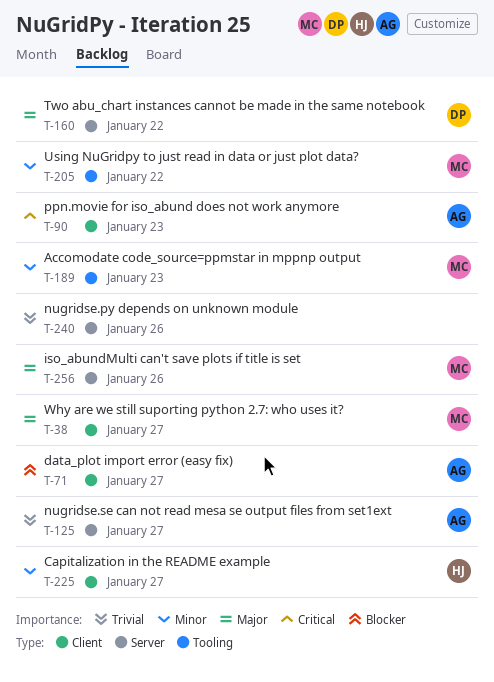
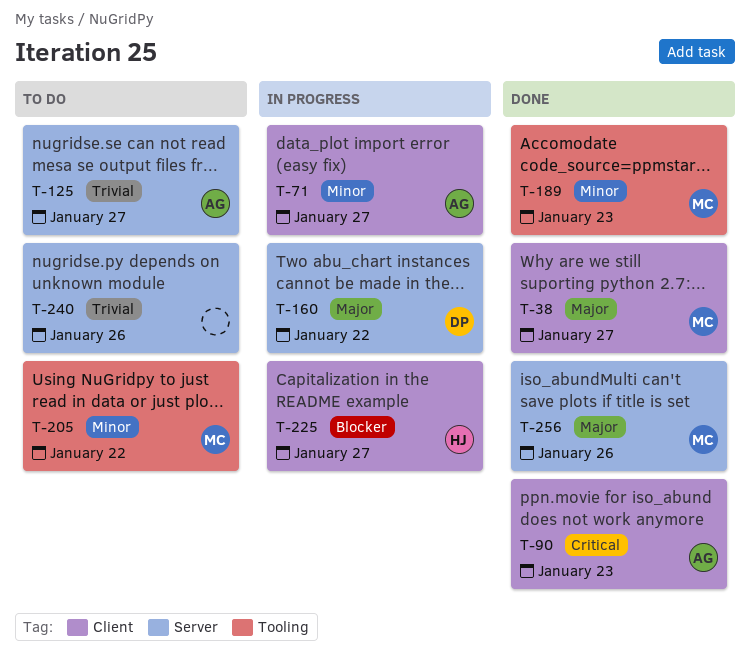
T-71, priority: Blocker -> Minor
T-225, priority: Minor -> Blocker

